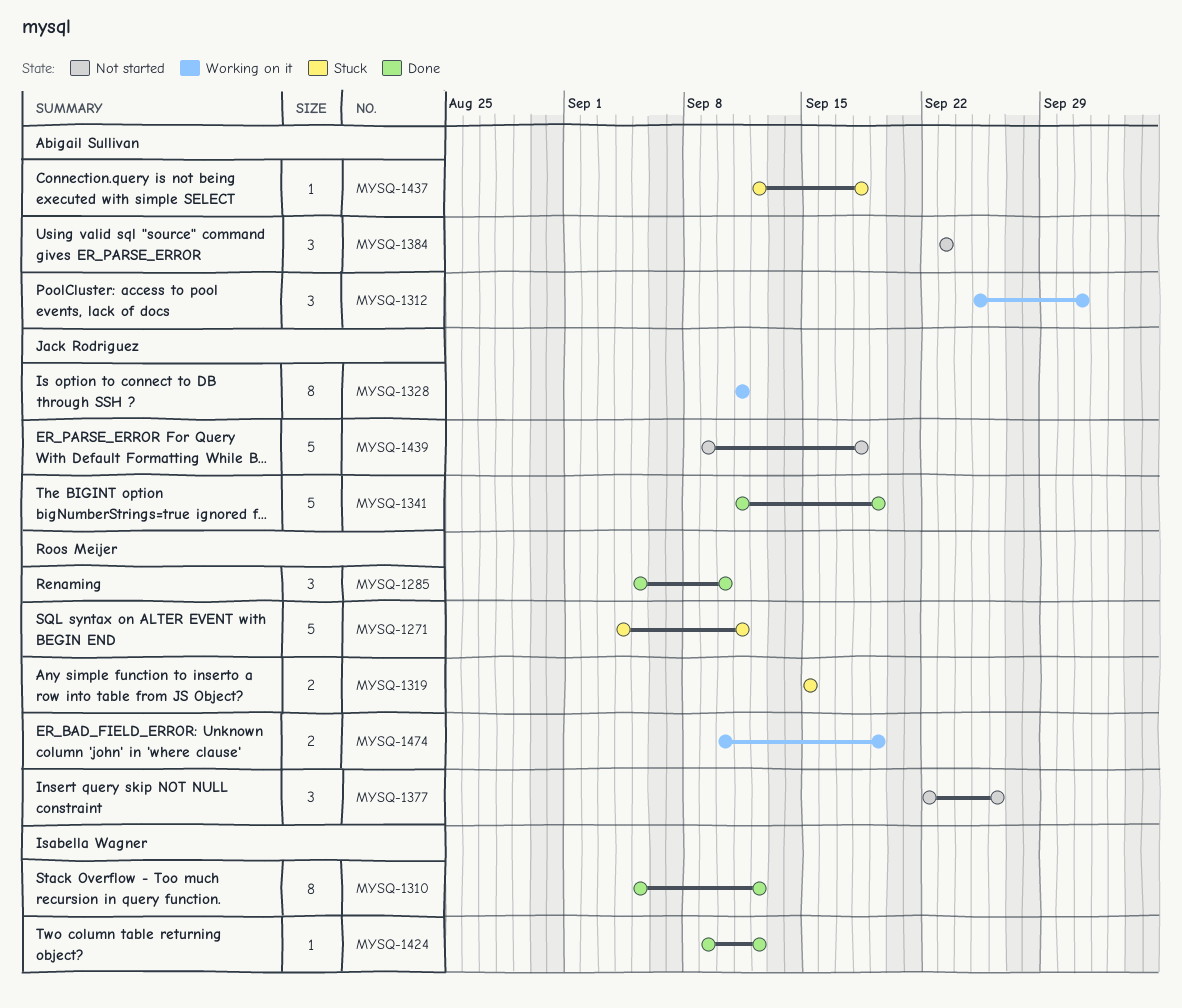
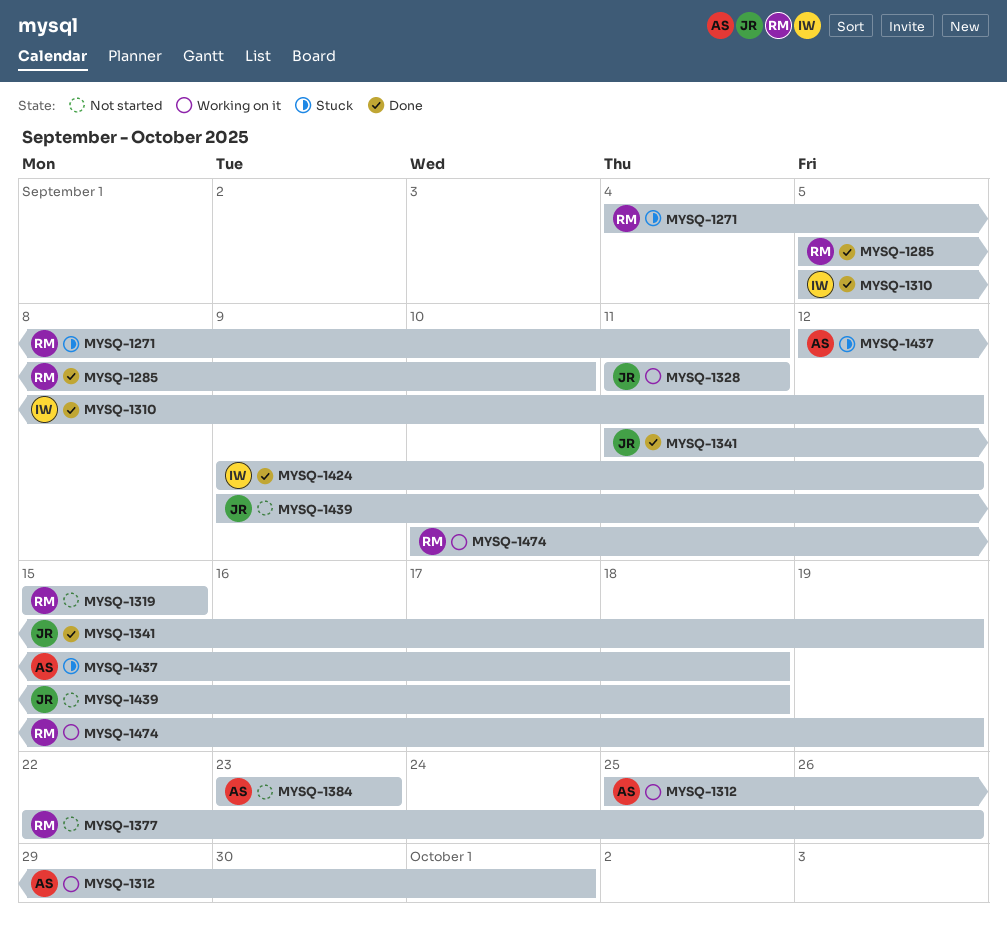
MYSQ-1319, status: Stuck -> Not started

